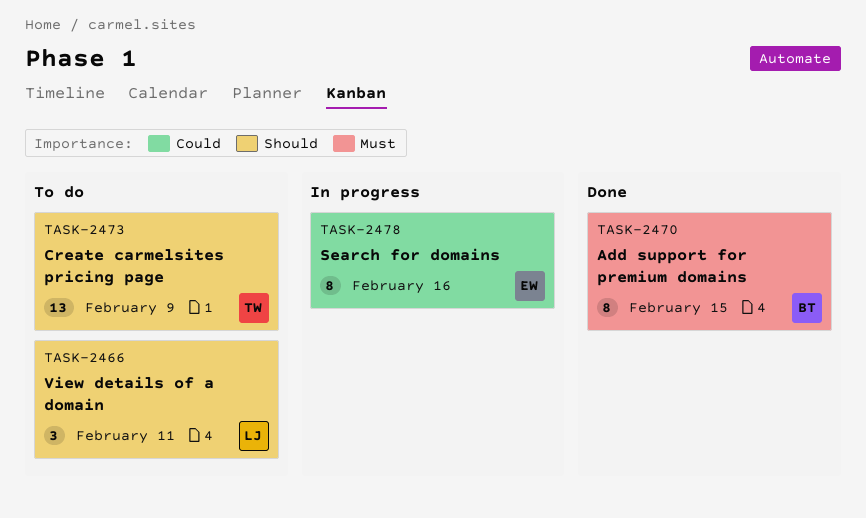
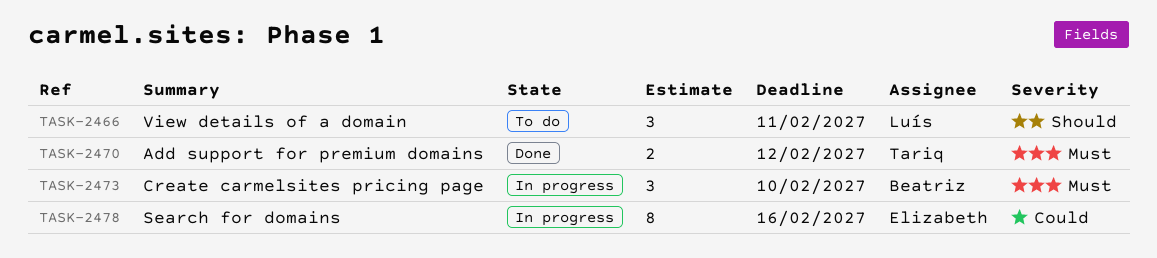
TASK-2470, owner: Beatriz -> Tariq
TASK-2470, estimate: 8 -> 2
TASK-2470, due: Feb 15 -> Feb 12
TASK-2473, status: To do -> In progress
TASK-2473, owner: Tariq -> Beatriz
TASK-2473, priority: Should -> Must
TASK-2473, estimate: 13 -> 3
TASK-2473, due: Feb 9 -> Feb 10

